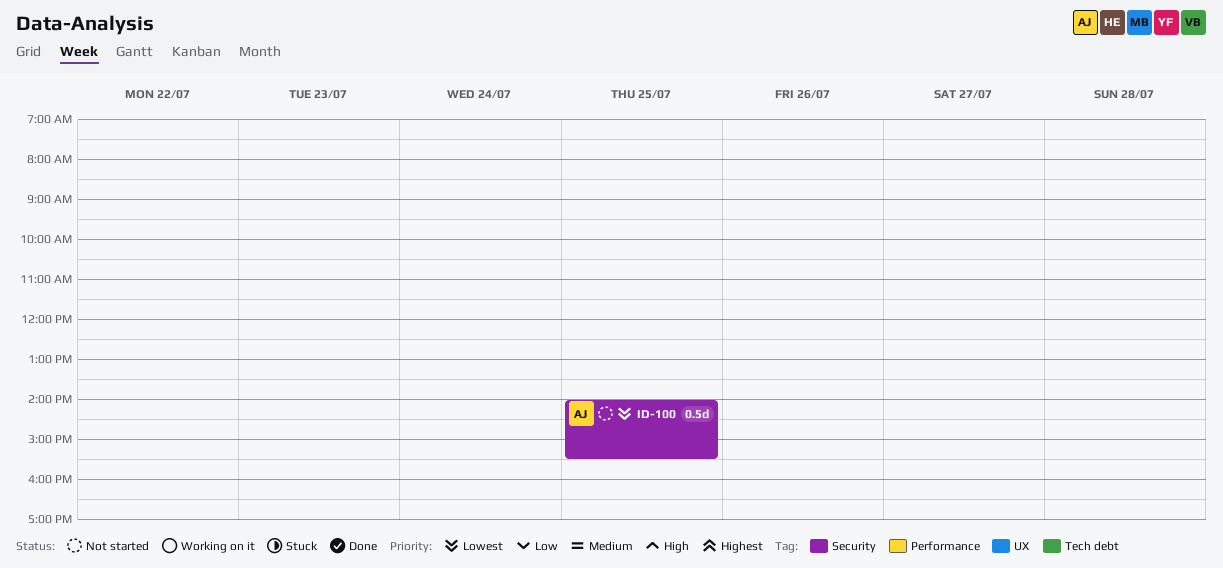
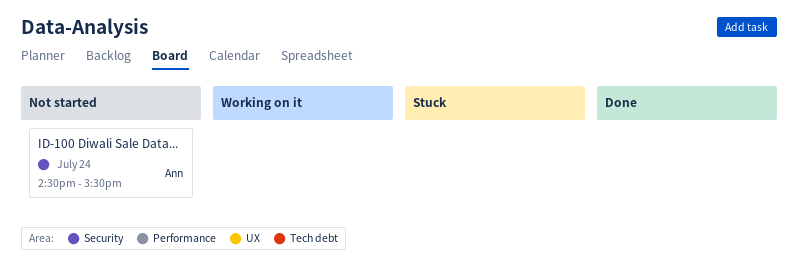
ID-100, day: Jul 25 -> Jul 24
ID-100, begins: 14:00 -> 14:30

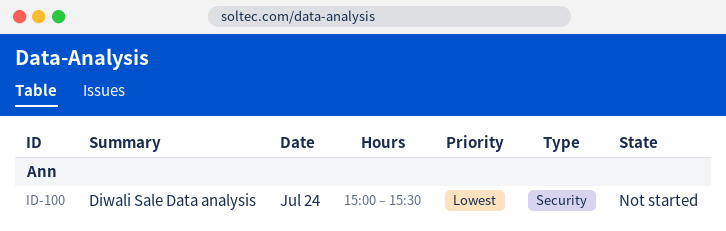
ID-100, begins: 14:30 -> 15:00

